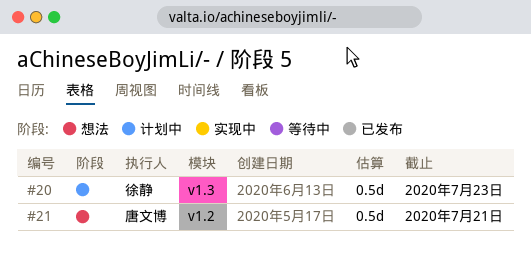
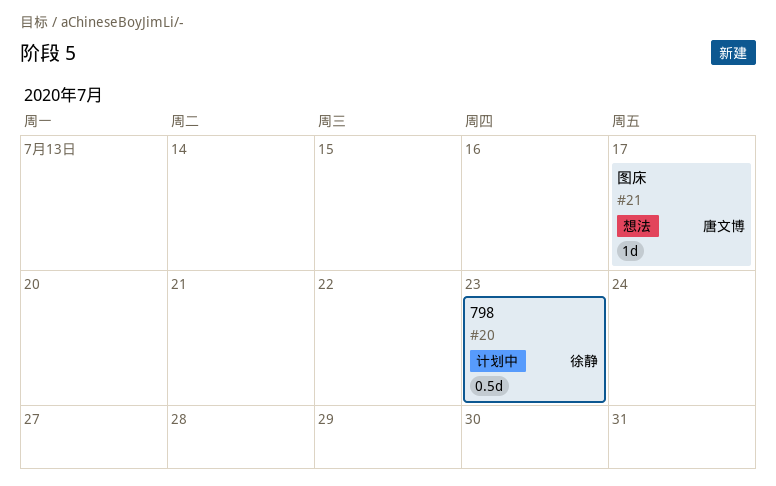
#21, estimate: 0.5d -> 1d
#21, due: Jul 21 -> Jul 17

